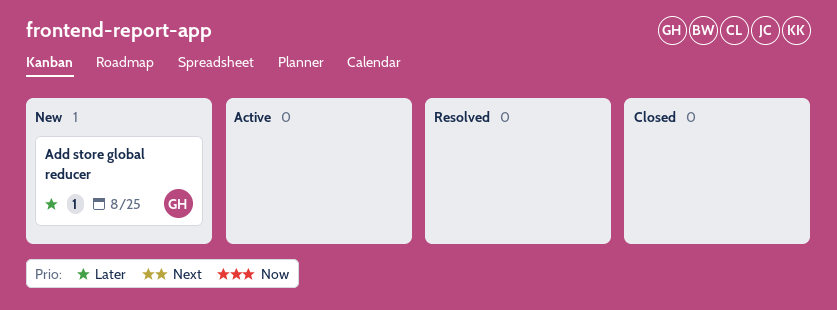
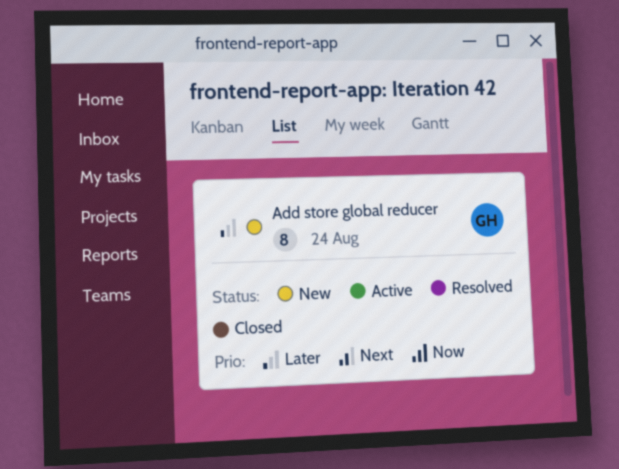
Add store global reducer, estimate: 1 -> 8
Add store global reducer, due: Aug 25 -> Aug 24

